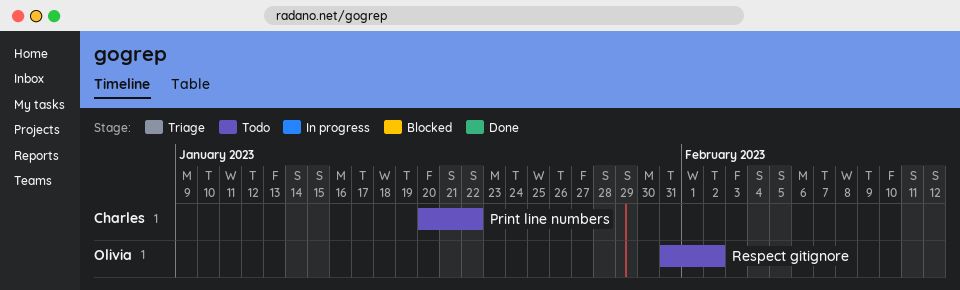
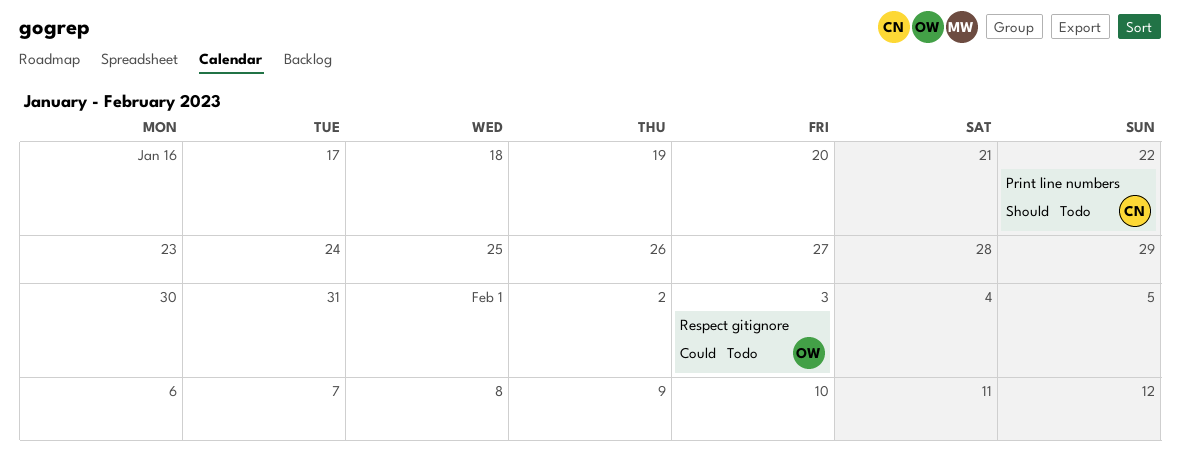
Respect gitignore, due: Feb 2 -> Feb 3

